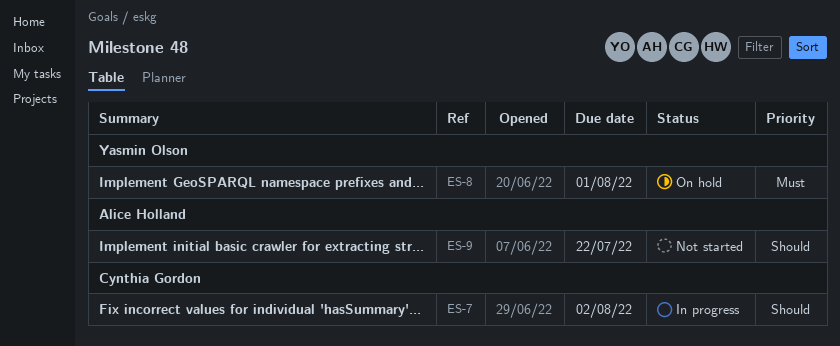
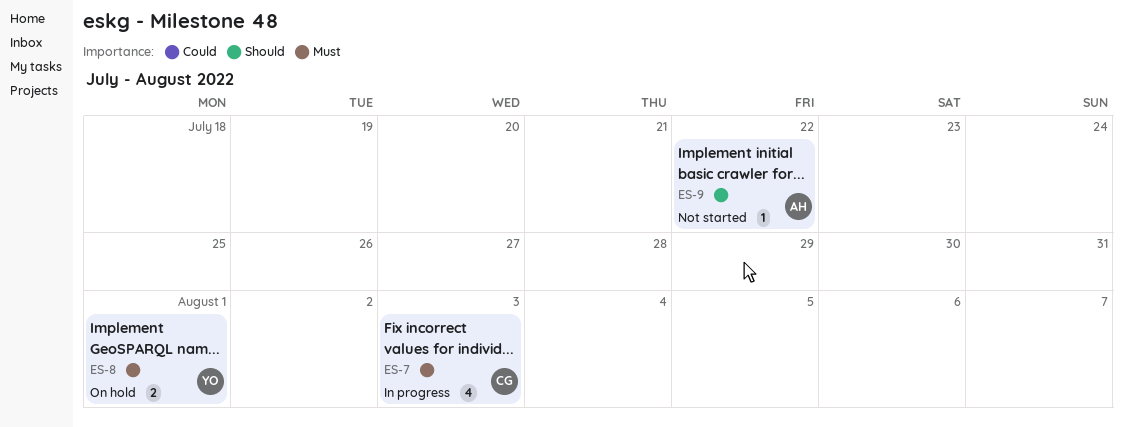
ES-7, priority: Should -> Must
ES-7, due: Aug 2 -> Aug 3

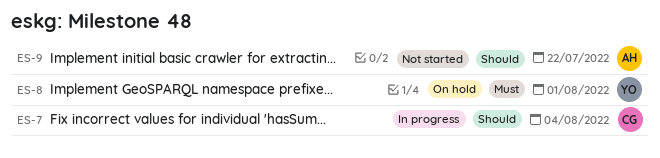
ES-7, priority: Must -> Should
ES-7, due: Aug 3 -> Aug 4

